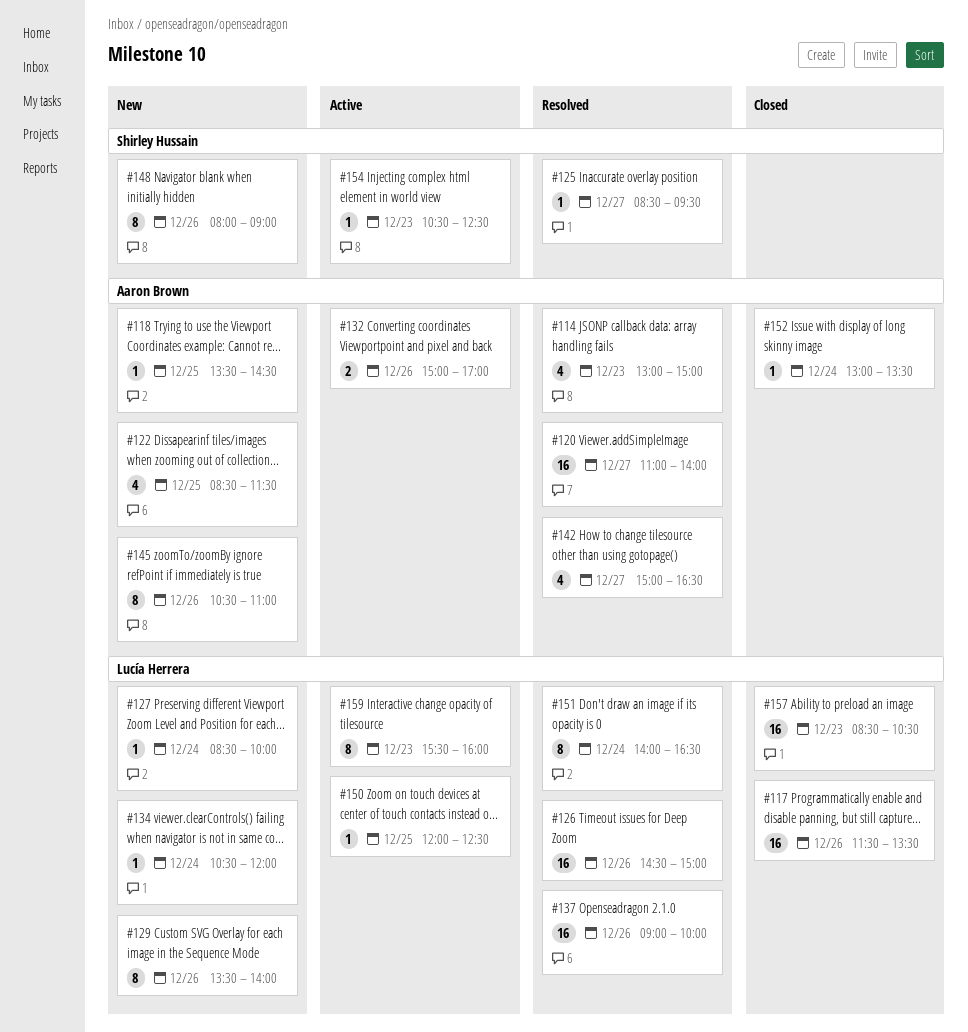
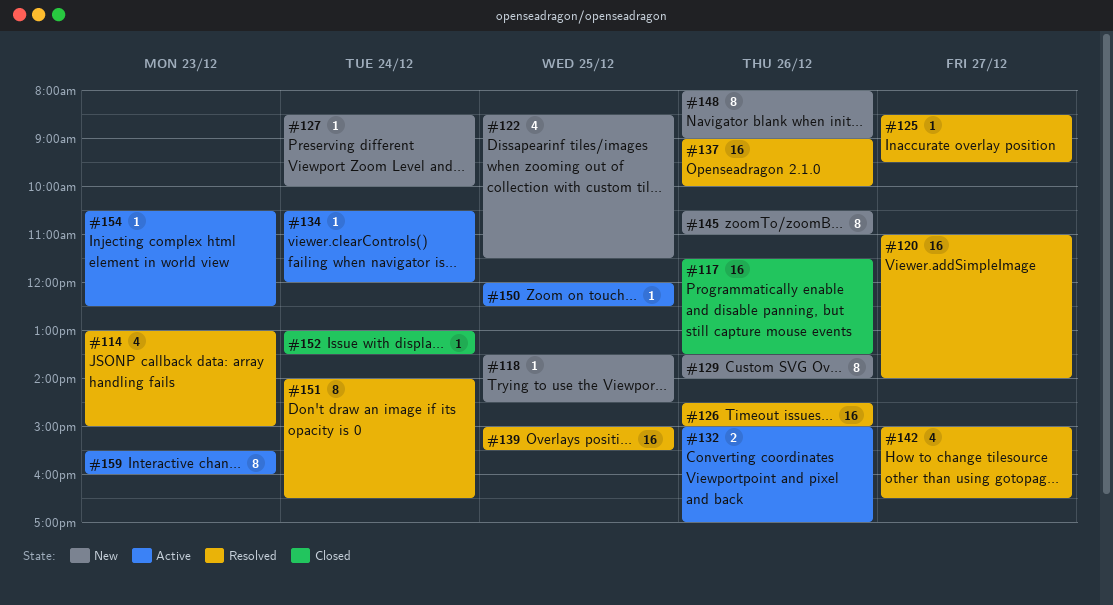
#134, status: New -> Active
#139: none -> present
#157: present -> none

